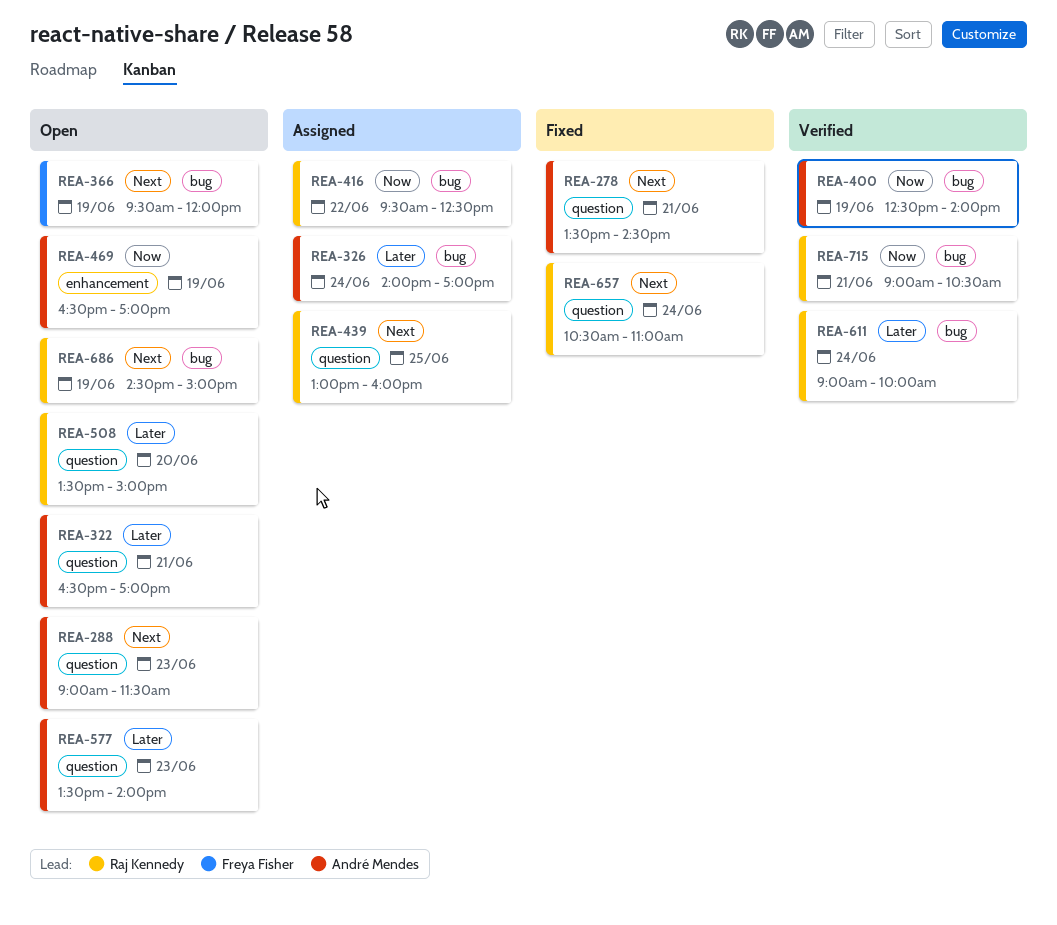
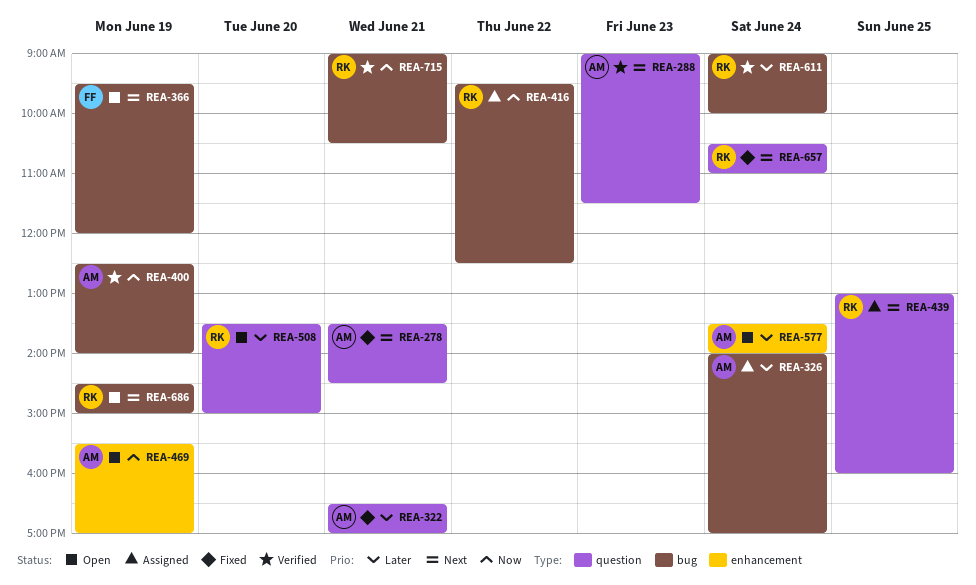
REA-288, status: Open -> Verified
REA-322, status: Open -> Fixed
REA-469, begins: 16:30 -> 15:30
REA-577, label: question -> enhancement
REA-577, day: Jun 23 -> Jun 24

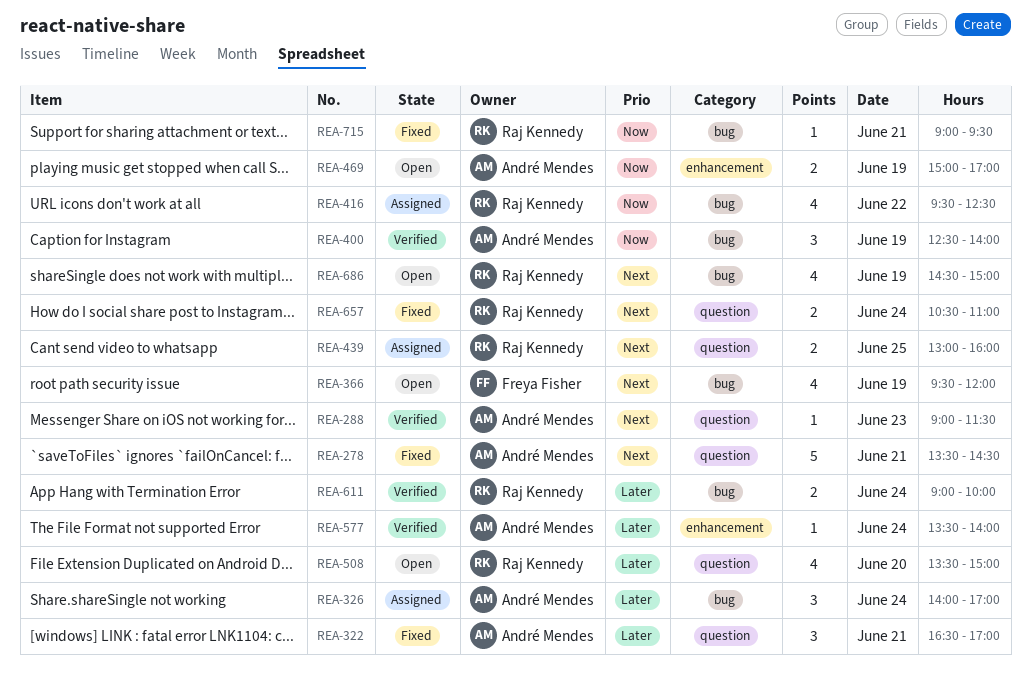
REA-469, begins: 15:30 -> 15:00
REA-577, status: Open -> Verified
REA-715, status: Verified -> Fixed
REA-715, ends: 10:30 -> 09:30

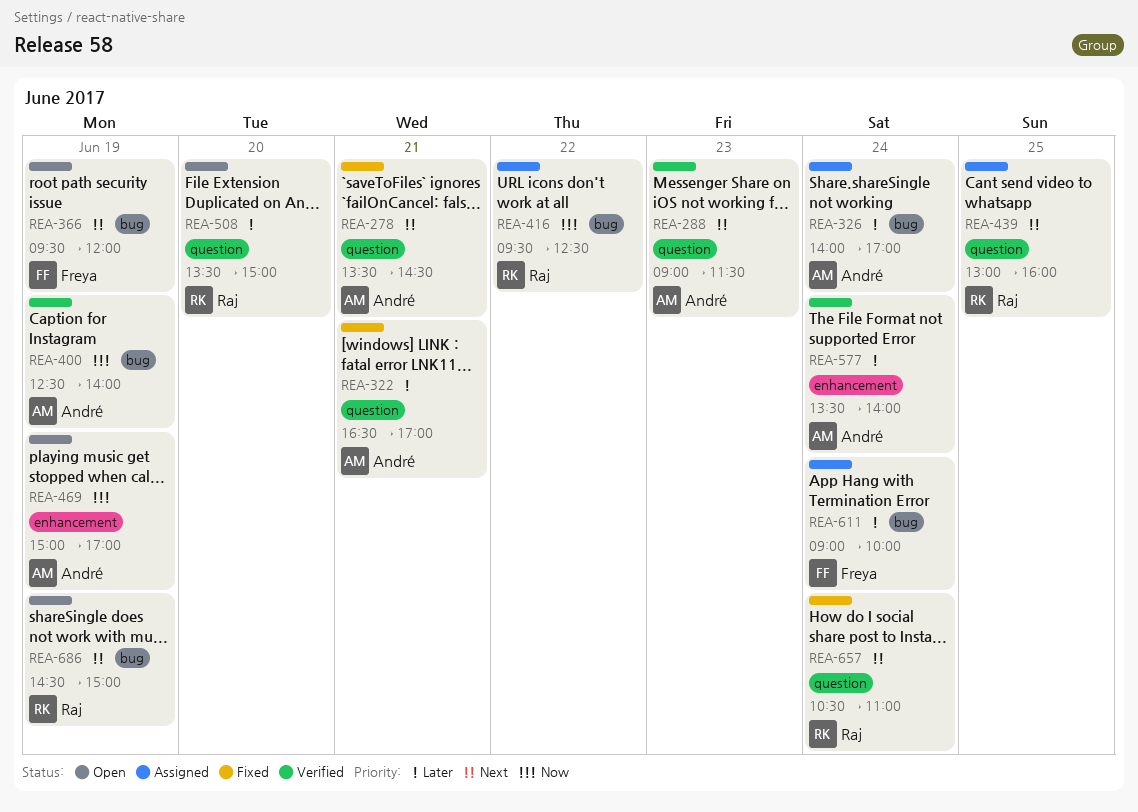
REA-611, status: Verified -> Assigned
REA-611, owner: Raj Kennedy -> Freya Fisher
REA-715: present -> none

